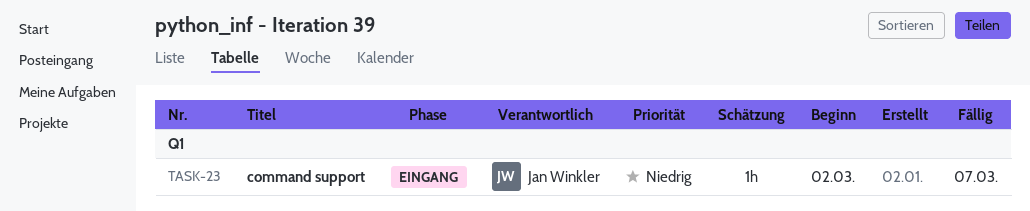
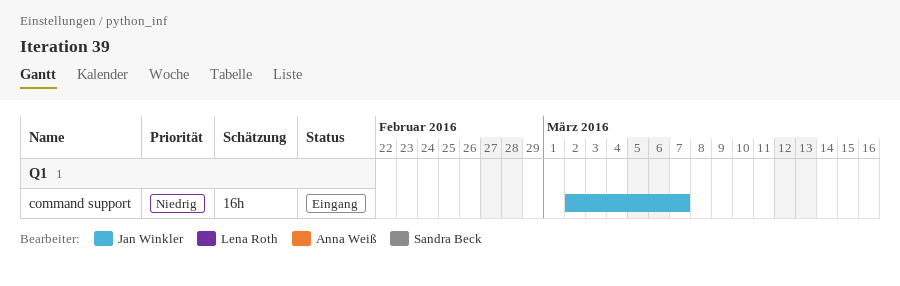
command support, estimate: 1h -> 16h

